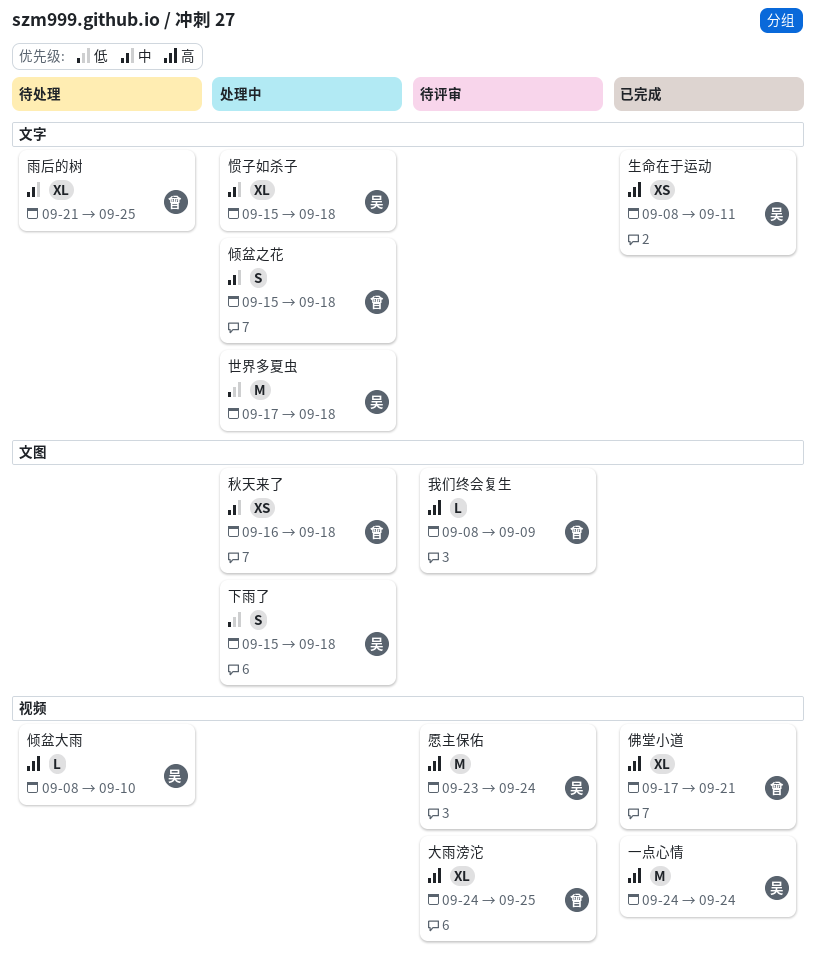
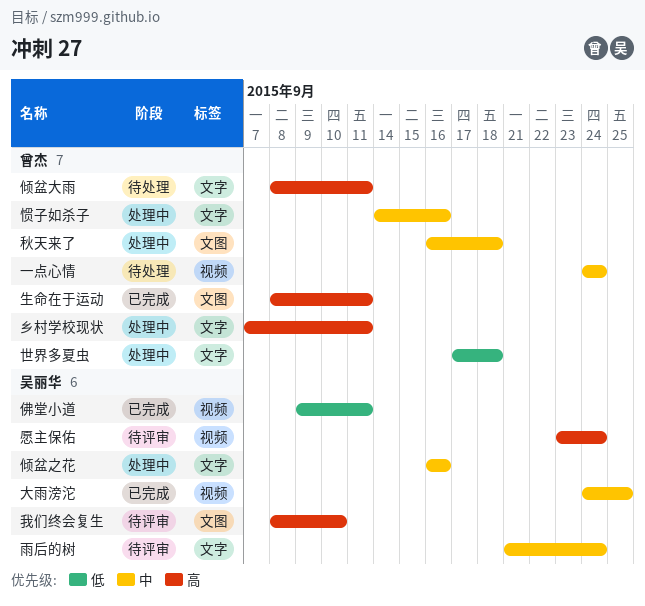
一点心情, status: 已完成 -> 待处理
一点心情, owner: 吴丽华 -> 曾杰
一点心情, priority: 高 -> 中
下雨了: present -> none
世界多夏虫, owner: 吴丽华 -> 曾杰
乡村学校现状: none -> present
佛堂小道, owner: 曾杰 -> 吴丽华
佛堂小道, priority: 高 -> 低
佛堂小道, start: Sep 17 -> Sep 9
佛堂小道, due: Sep 21 -> Sep 11
倾盆之花, owner: 曾杰 -> 吴丽华
倾盆之花, start: Sep 15 -> Sep 16
倾盆之花, due: Sep 18 -> Sep 16
倾盆大雨, owner: 吴丽华 -> 曾杰
倾盆大雨, label: 视频 -> 文字
倾盆大雨, due: Sep 10 -> Sep 11
大雨滂沱, status: 待评审 -> 已完成
大雨滂沱, owner: 曾杰 -> 吴丽华
大雨滂沱, priority: 高 -> 中
惯子如杀子, owner: 吴丽华 -> 曾杰
惯子如杀子, start: Sep 15 -> Sep 14
惯子如杀子, due: Sep 18 -> Sep 16
我们终会复生, owner: 曾杰 -> 吴丽华
我们终会复生, due: Sep 9 -> Sep 10
生命在于运动, owner: 吴丽华 -> 曾杰
生命在于运动, label: 文字 -> 文图
雨后的树, status: 待处理 -> 待评审
雨后的树, owner: 曾杰 -> 吴丽华
雨后的树, due: Sep 25 -> Sep 24

